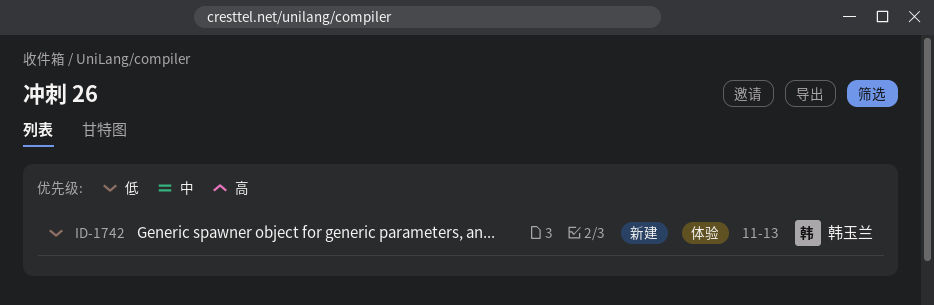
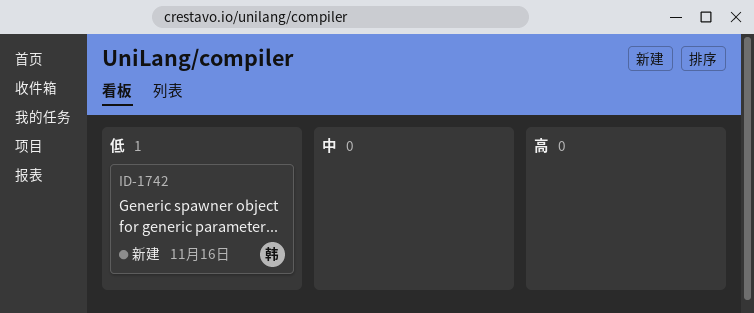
ID-1742, due: Nov 13 -> Nov 16

